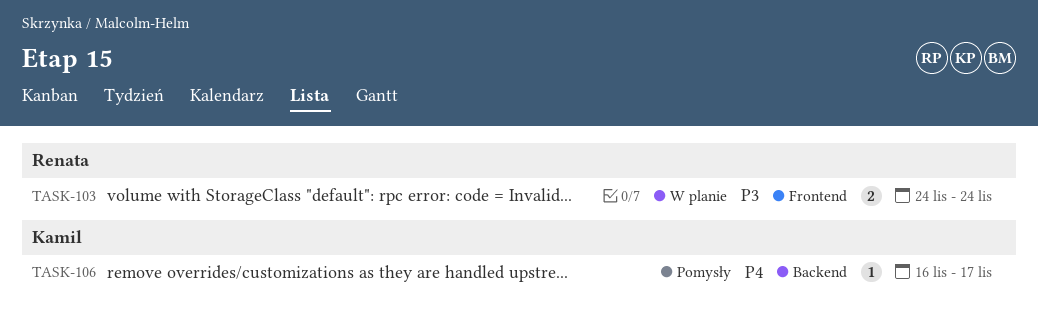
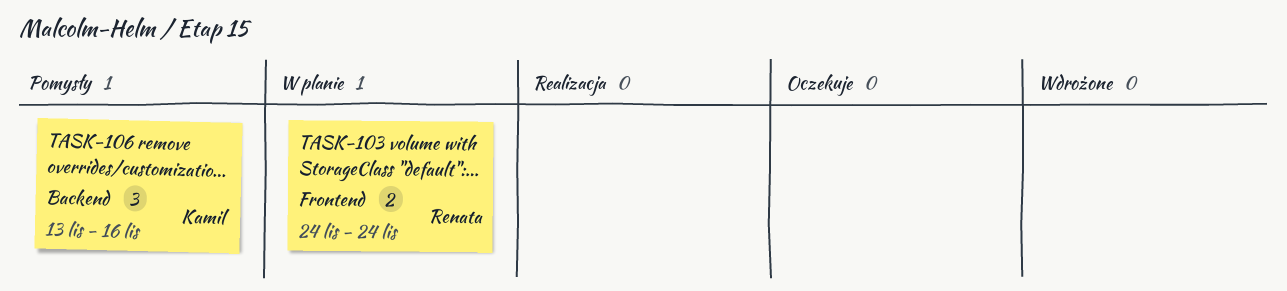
TASK-106, estimate: 1 -> 3
TASK-106, start: Nov 16 -> Nov 13
TASK-106, due: Nov 17 -> Nov 16

